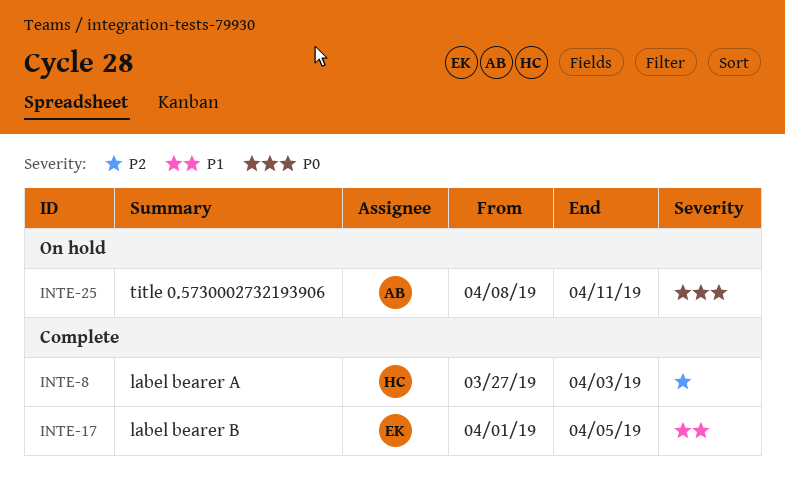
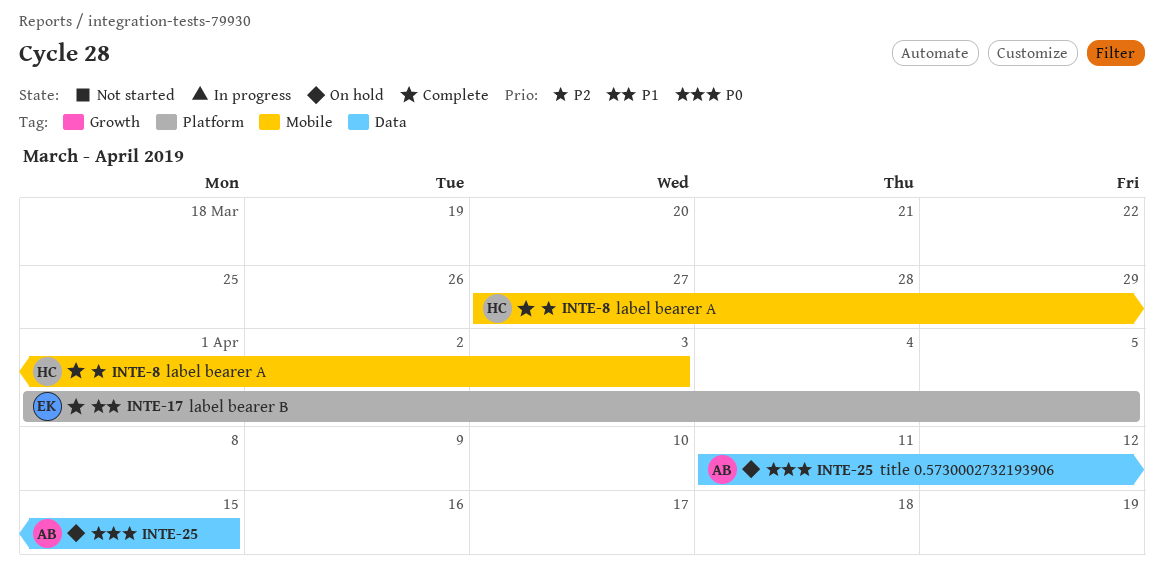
INTE-25, start: Apr 8 -> Apr 11
INTE-25, due: Apr 11 -> Apr 15

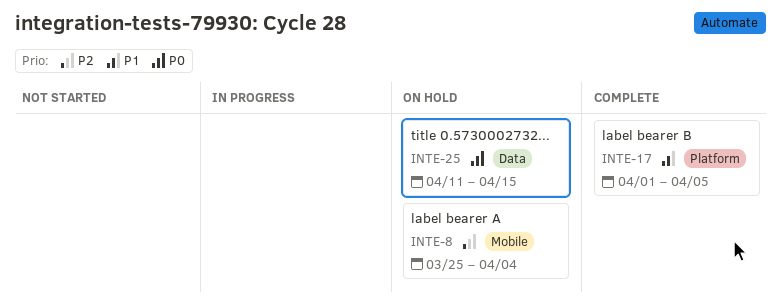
INTE-8, status: Complete -> On hold
INTE-8, start: Mar 27 -> Mar 25
INTE-8, due: Apr 3 -> Apr 4

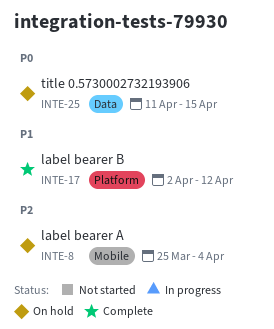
INTE-17, start: Apr 1 -> Apr 2
INTE-17, due: Apr 5 -> Apr 12

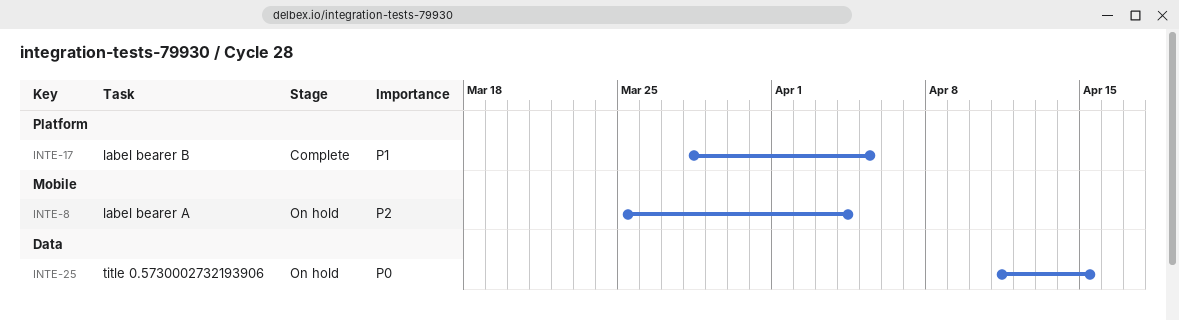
INTE-17, start: Apr 2 -> Mar 28
INTE-17, due: Apr 12 -> Apr 5

